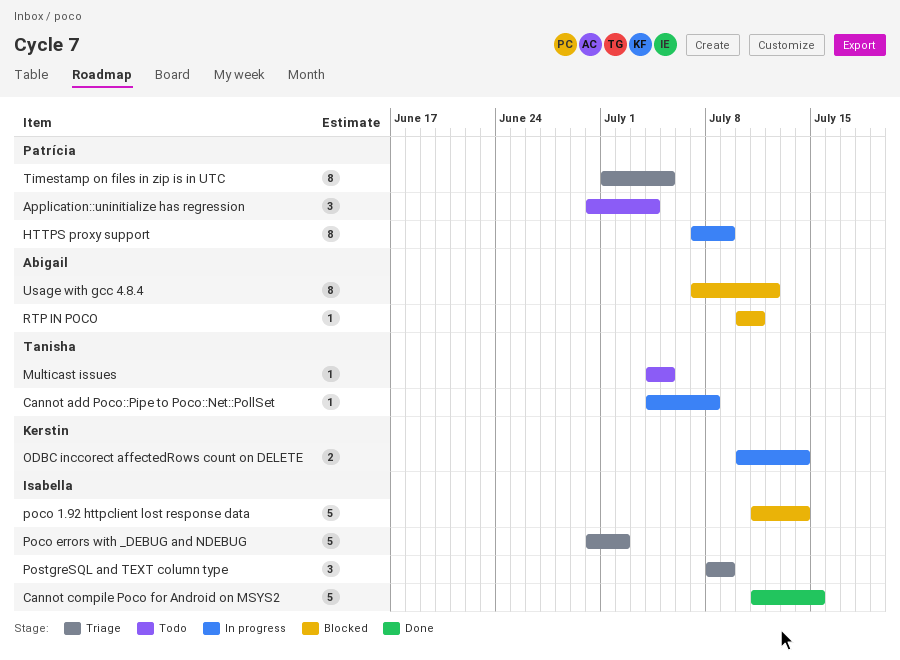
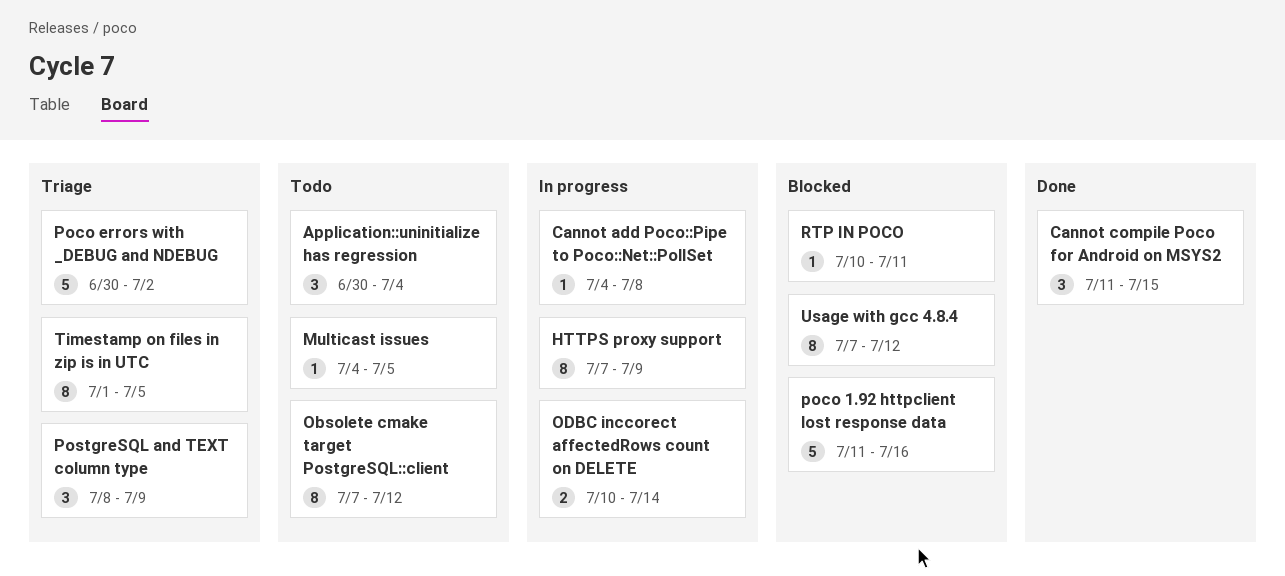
Cannot compile Poco for Android on MSYS2, estimate: 5 -> 3
Obsolete cmake target PostgreSQL::client: none -> present
poco 1.92 httpclient lost response data, due: Jul 14 -> Jul 16

